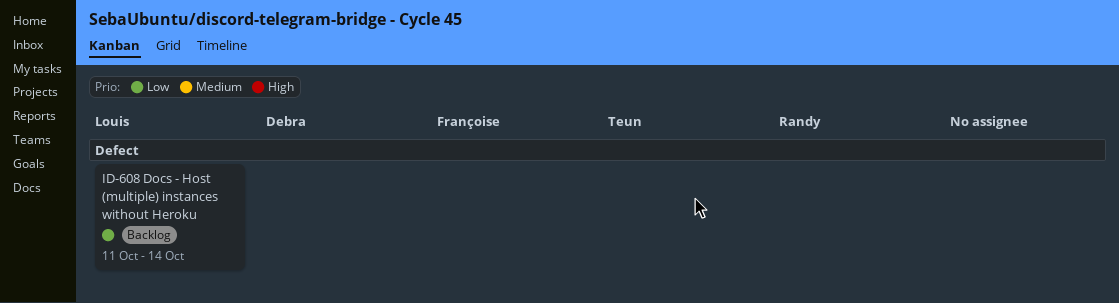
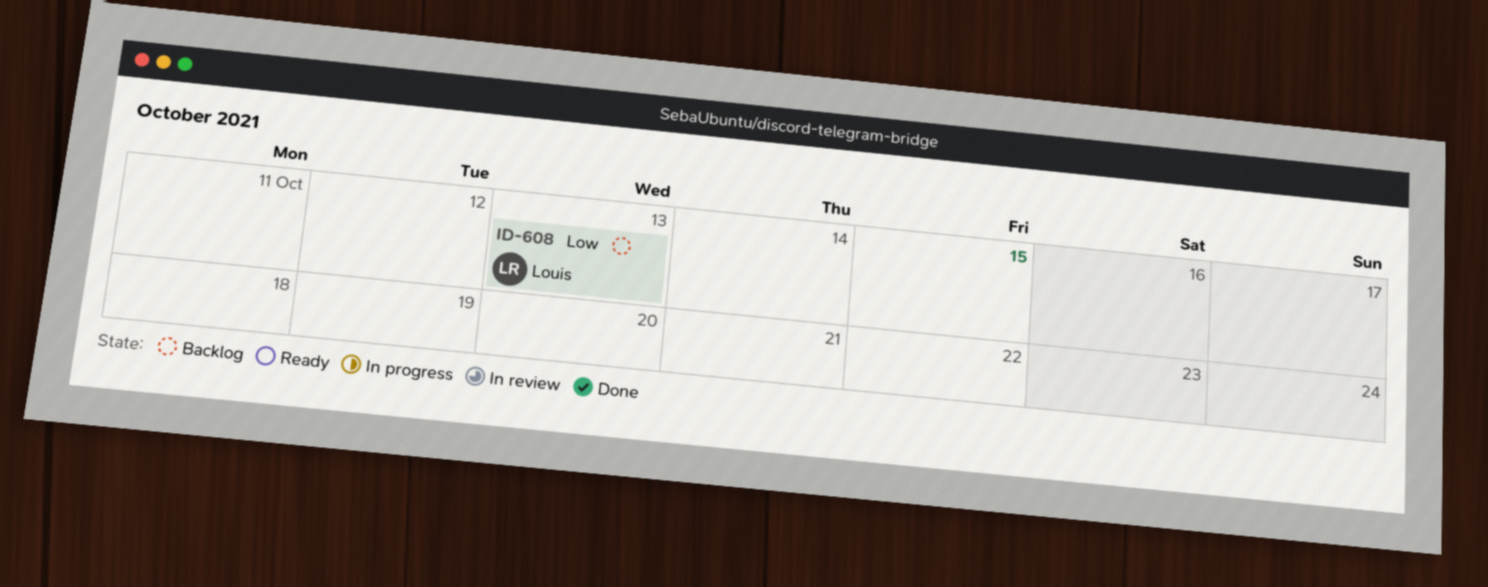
ID-608, due: Oct 14 -> Oct 13

